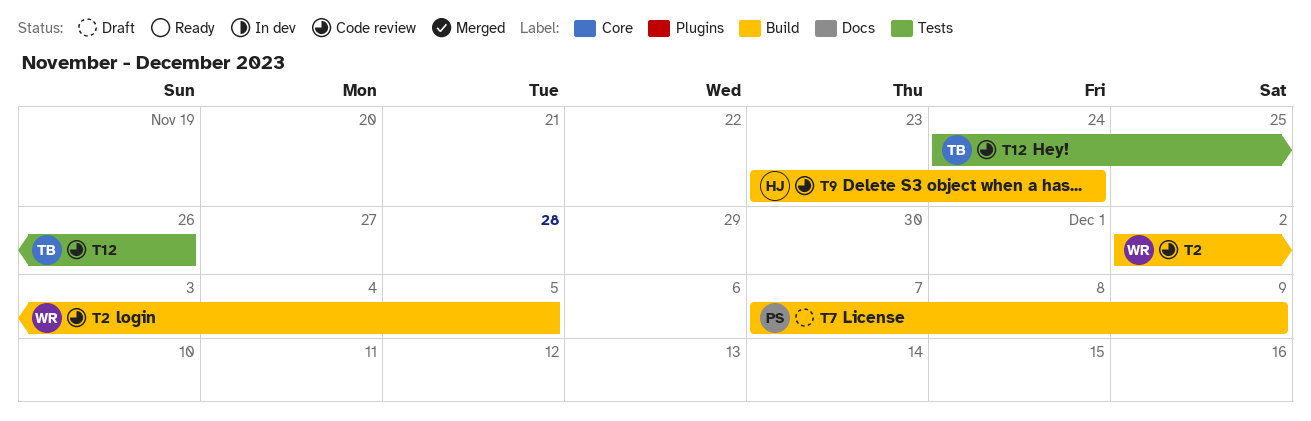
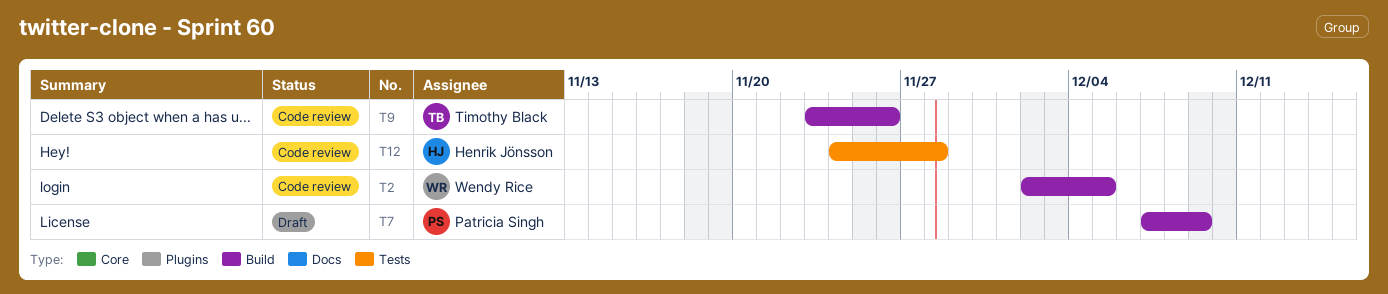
T9, owner: Henrik Jönsson -> Timothy Black
T9, due: Nov 24 -> Nov 26
T12, owner: Timothy Black -> Henrik Jönsson
T12, due: Nov 26 -> Nov 28

